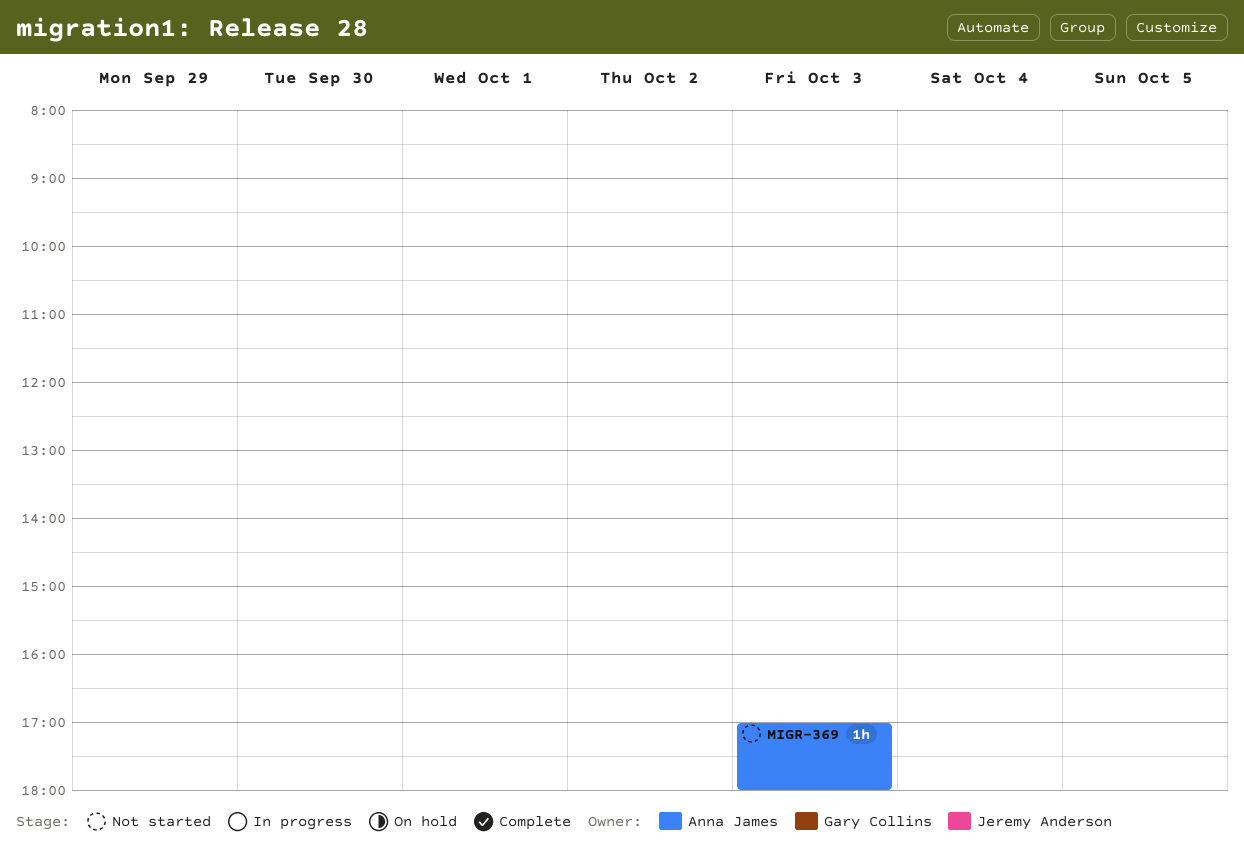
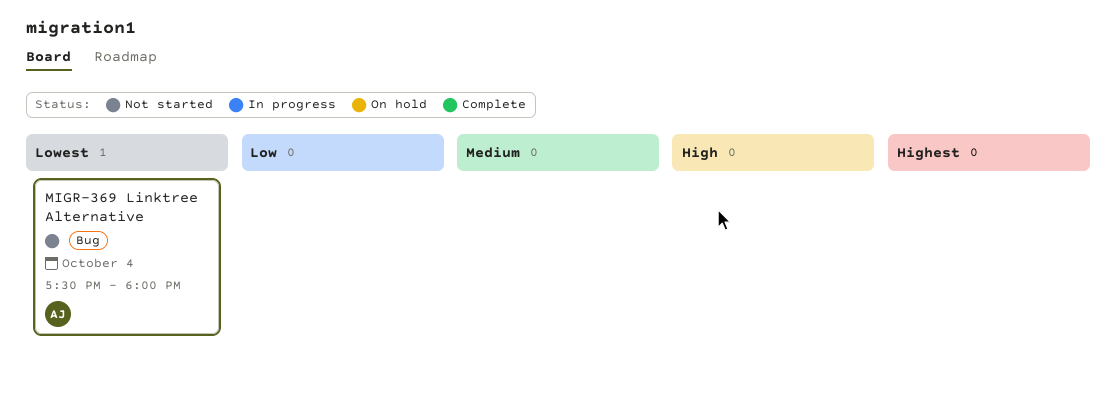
MIGR-369, day: Oct 3 -> Oct 4
MIGR-369, begins: 17:00 -> 17:30

